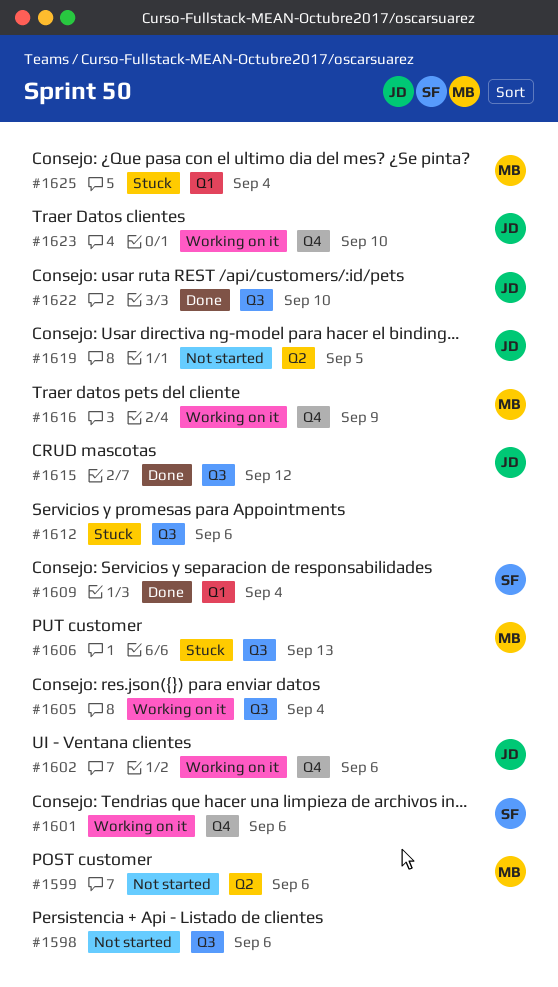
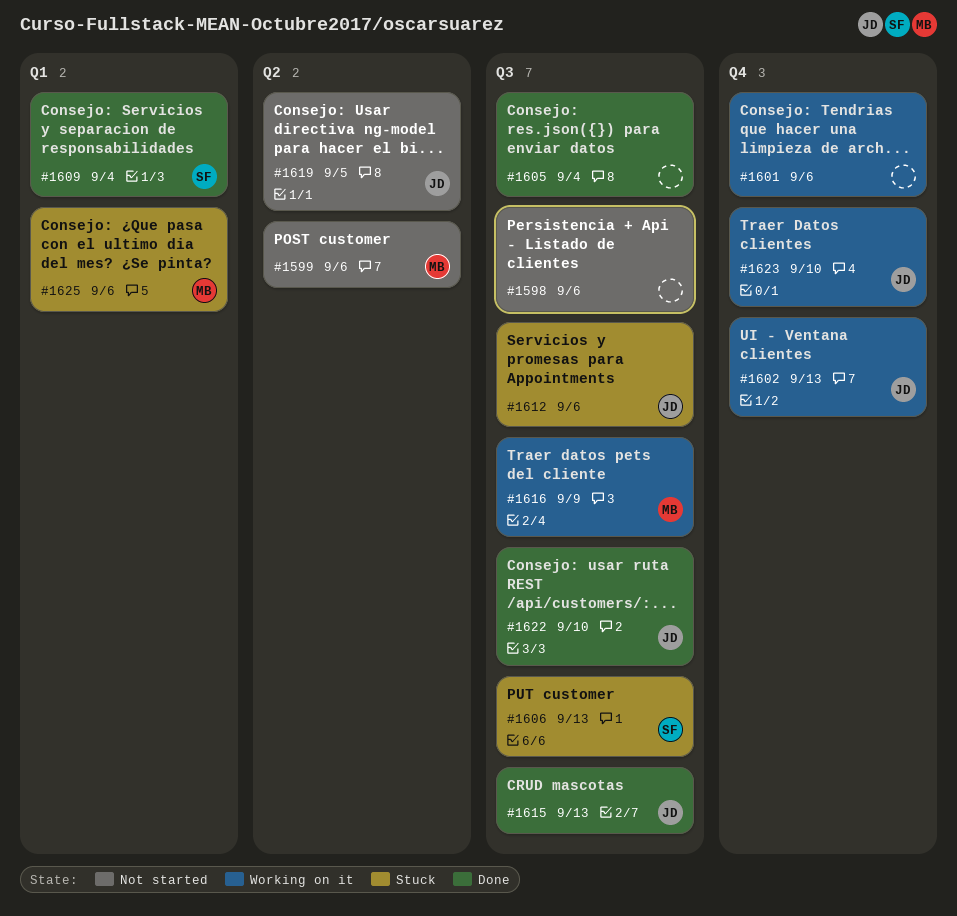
#1601, owner: SF -> none
#1602, due: Sep 6 -> Sep 13
#1605, status: Working on it -> Done
#1606, owner: MB -> SF
#1612, owner: none -> JD
#1615, due: Sep 12 -> Sep 13
#1616, label: Q4 -> Q3
#1625, due: Sep 4 -> Sep 6

